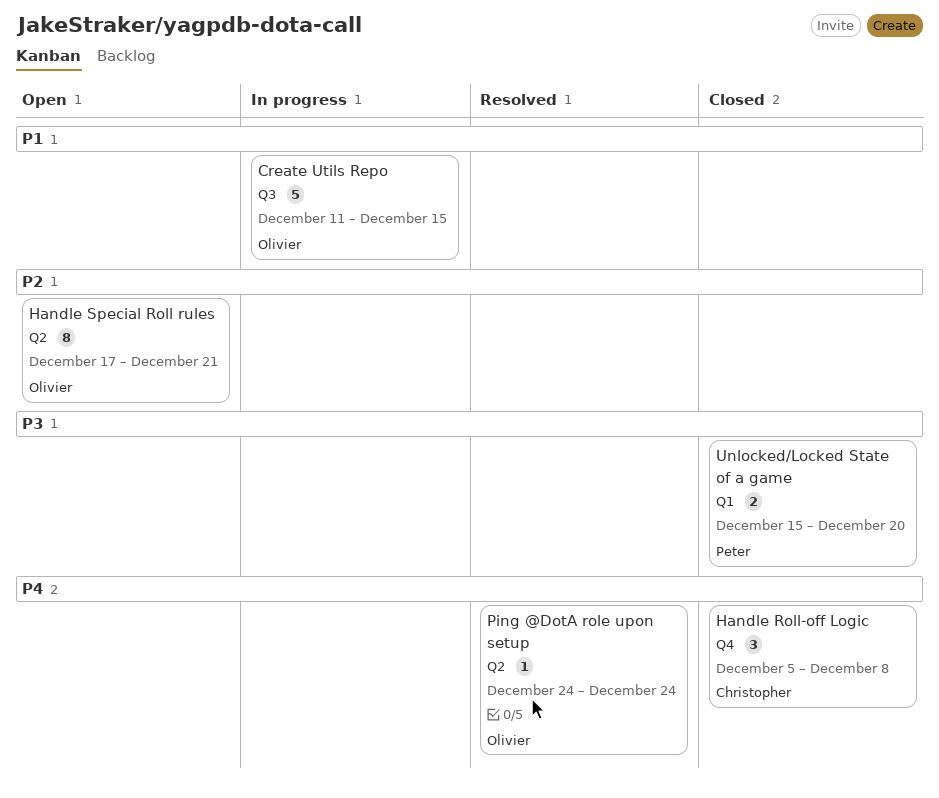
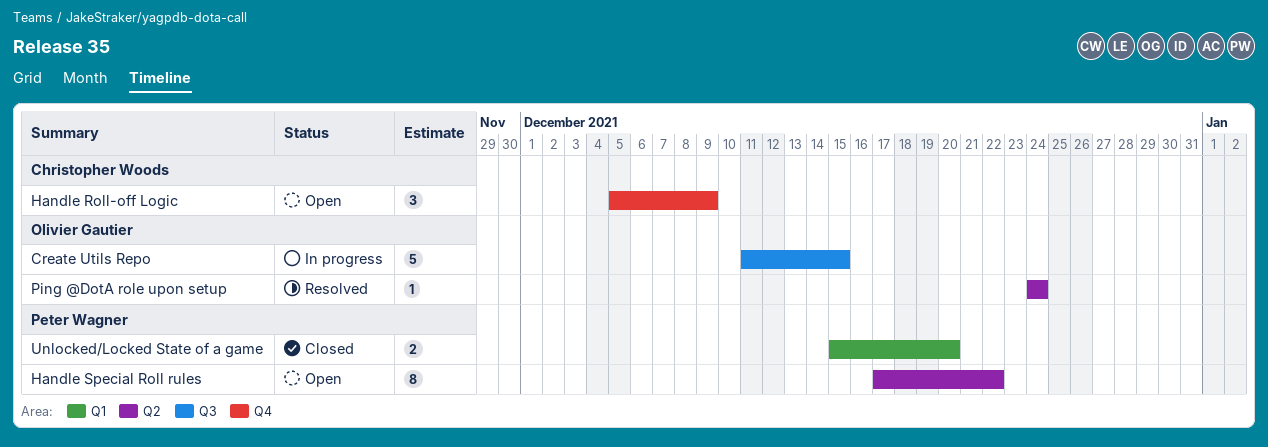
Handle Roll-off Logic, status: Closed -> Open
Handle Roll-off Logic, due: Dec 8 -> Dec 9
Handle Special Roll rules, owner: Olivier Gautier -> Peter Wagner
Handle Special Roll rules, due: Dec 21 -> Dec 22

